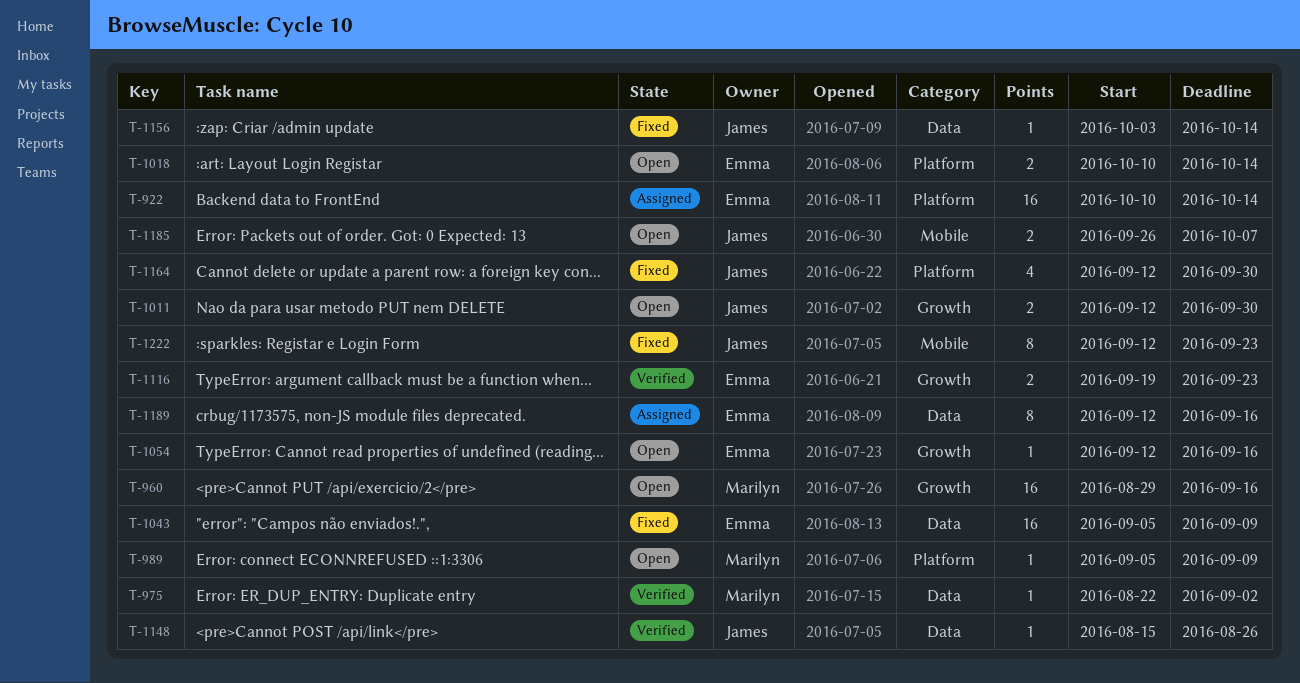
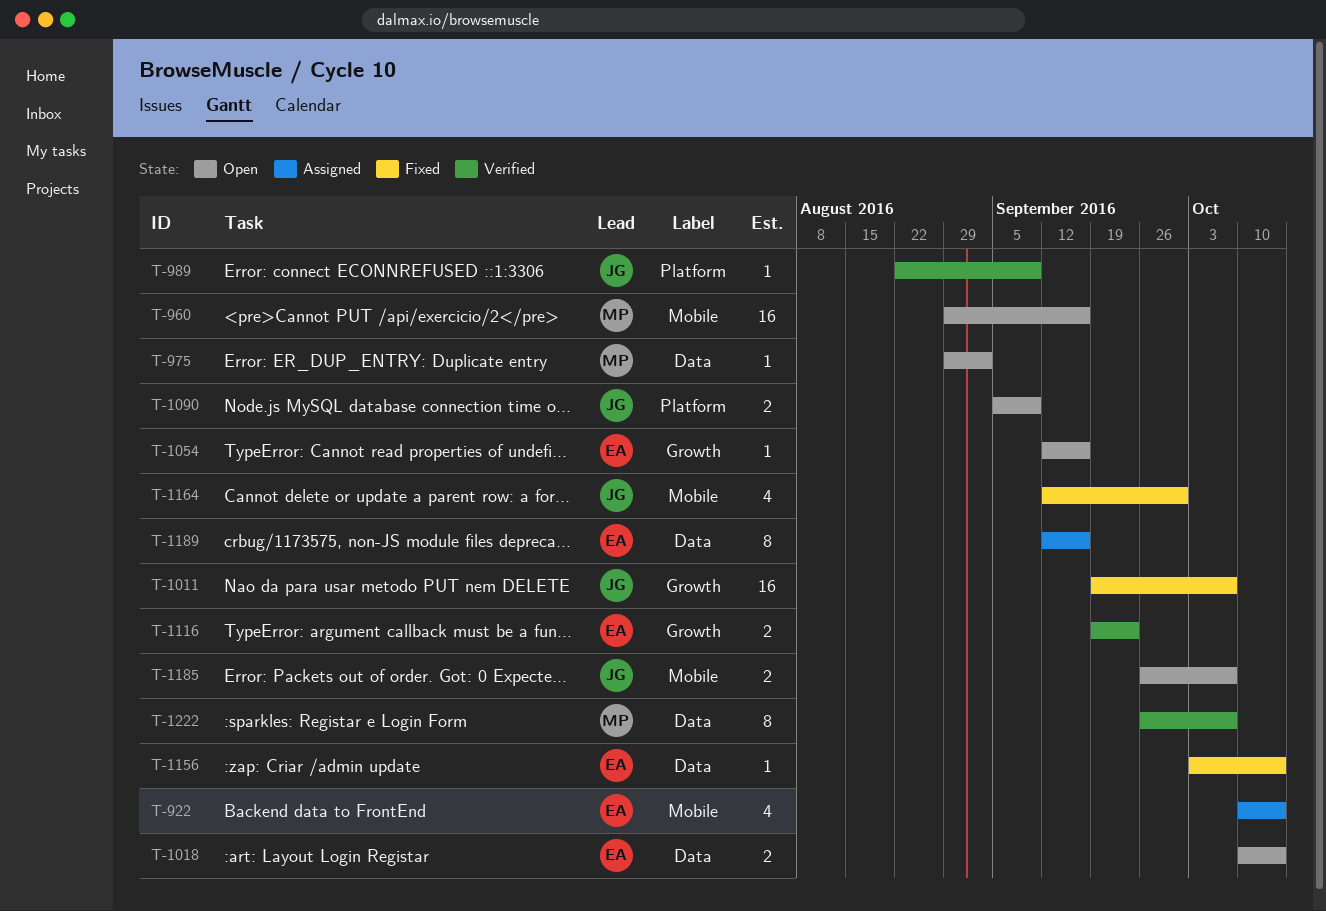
T-922, label: Platform -> Mobile
T-922, estimate: 16 -> 4
T-960, label: Growth -> Mobile
T-975, status: Verified -> Open
T-975, start: Aug 22 -> Aug 29
T-989, status: Open -> Verified
T-989, owner: Marilyn -> James
T-989, start: Sep 5 -> Aug 22
T-1011, status: Open -> Fixed
T-1011, estimate: 2 -> 16
T-1011, start: Sep 12 -> Sep 19
T-1011, due: Sep 30 -> Oct 7
T-1018, label: Platform -> Data
T-1043: present -> none
T-1090: none -> present
T-1148: present -> none
T-1156, owner: James -> Emma
T-1164, label: Platform -> Mobile
T-1222, status: Fixed -> Verified
T-1222, owner: James -> Marilyn
T-1222, label: Mobile -> Data
T-1222, start: Sep 12 -> Sep 26
T-1222, due: Sep 23 -> Oct 7

